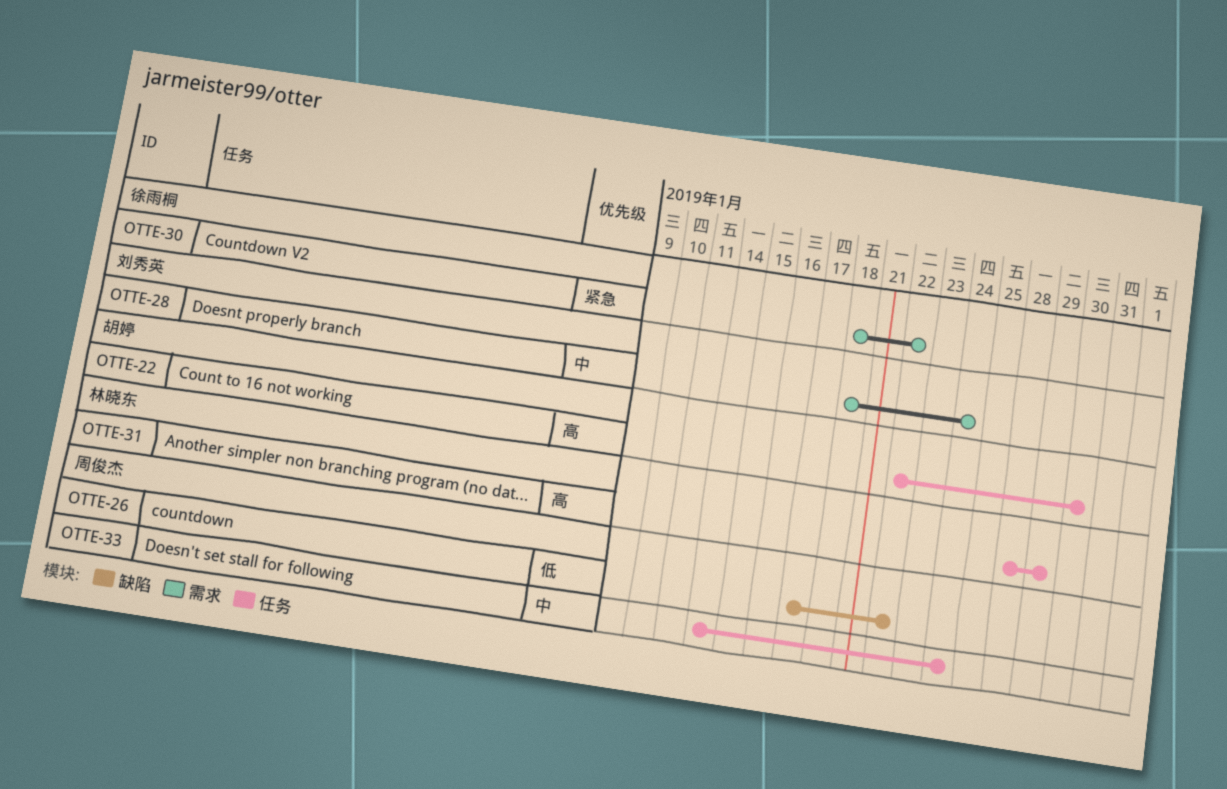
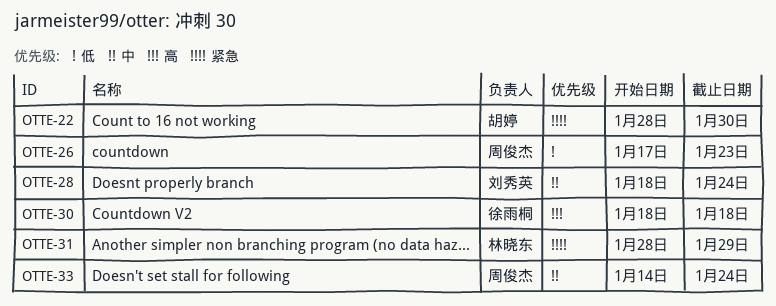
OTTE-22, priority: 高 -> 紧急
OTTE-22, start: Jan 22 -> Jan 28
OTTE-26, due: Jan 22 -> Jan 23
OTTE-30, priority: 紧急 -> 高
OTTE-30, due: Jan 22 -> Jan 18
OTTE-31, priority: 高 -> 紧急

